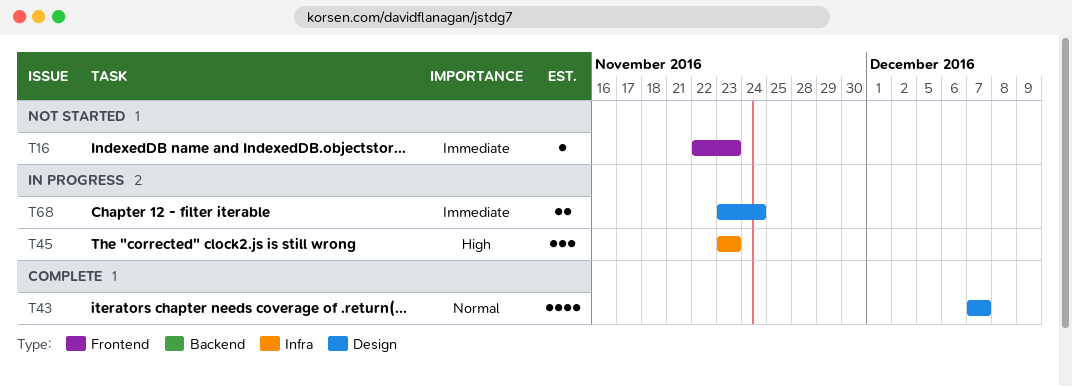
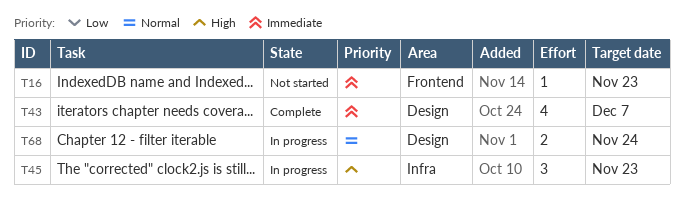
T43, priority: Normal -> Immediate
T68, priority: Immediate -> Normal

